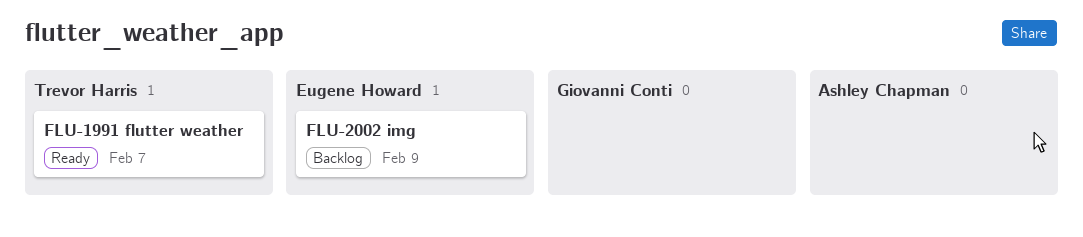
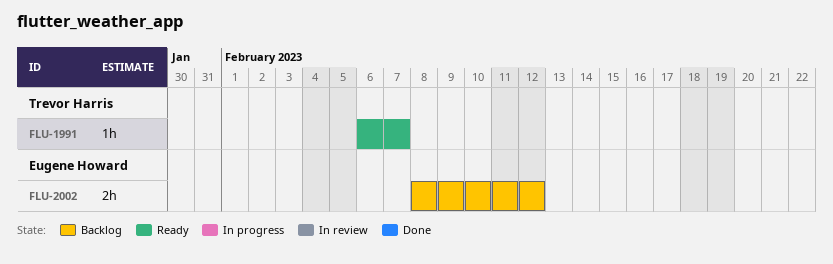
FLU-2002, due: Feb 9 -> Feb 12

